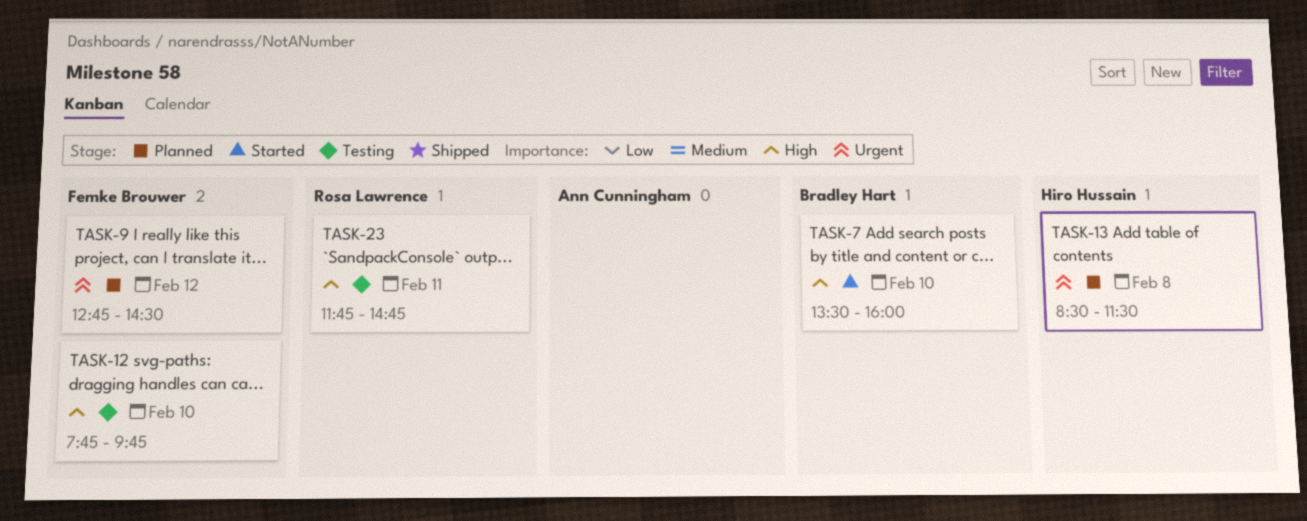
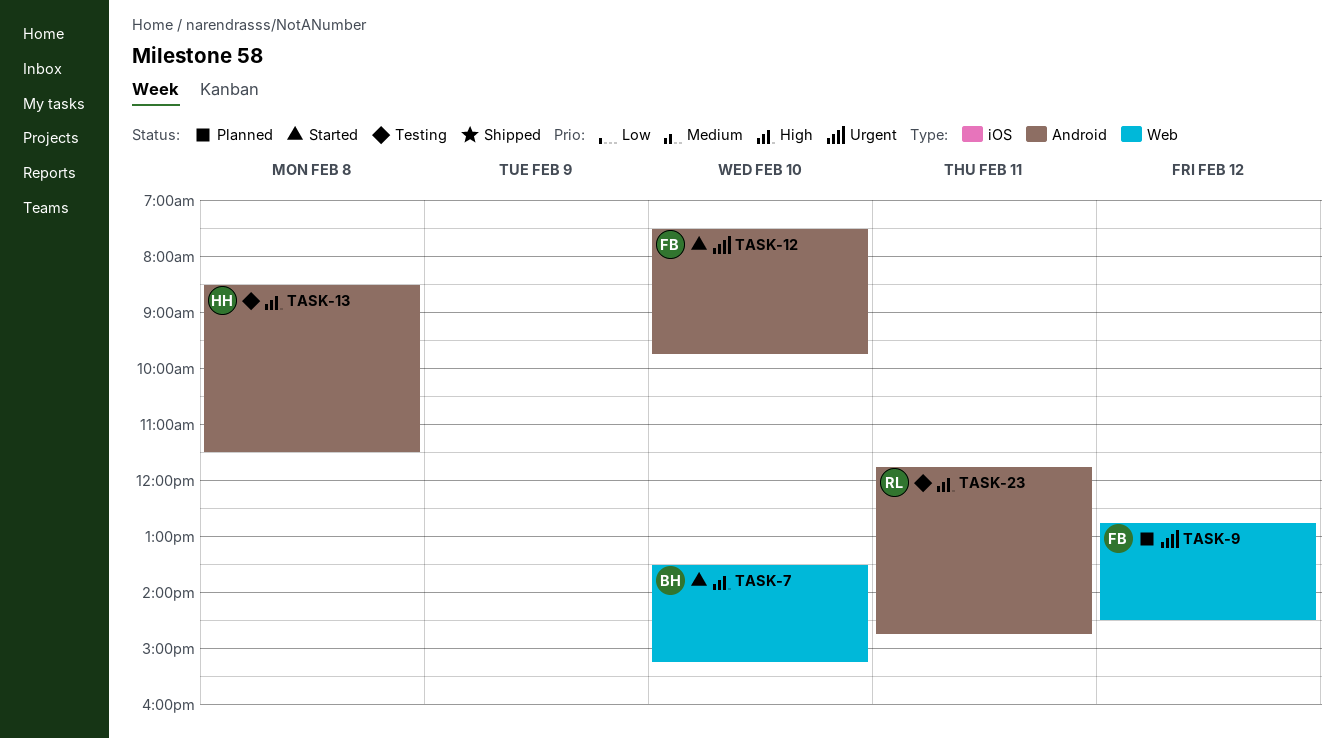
TASK-7, ends: 16:00 -> 15:15
TASK-12, status: Testing -> Started
TASK-12, priority: High -> Urgent
TASK-12, begins: 07:45 -> 07:30
TASK-13, status: Planned -> Testing
TASK-13, priority: Urgent -> High

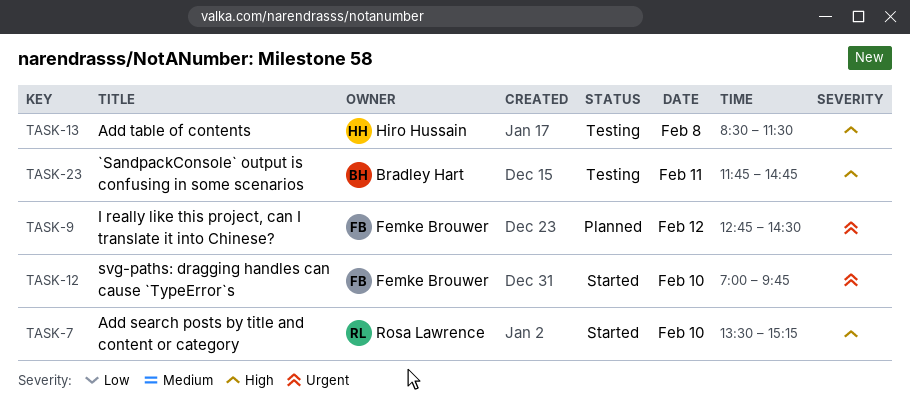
TASK-7, owner: Bradley Hart -> Rosa Lawrence
TASK-12, begins: 07:30 -> 07:00
TASK-23, owner: Rosa Lawrence -> Bradley Hart

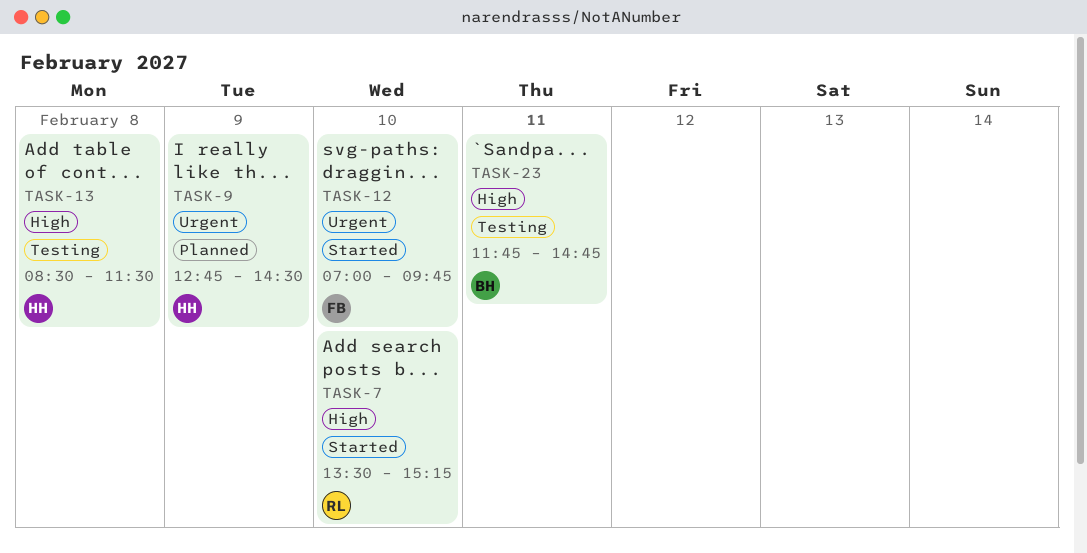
TASK-9, owner: Femke Brouwer -> Hiro Hussain
TASK-9, day: Feb 12 -> Feb 9

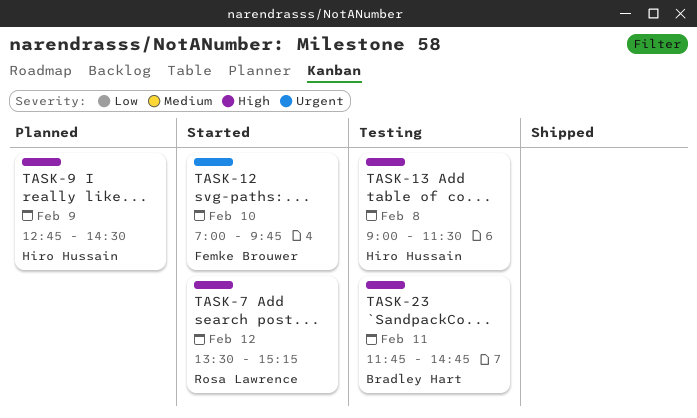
TASK-7, day: Feb 10 -> Feb 12
TASK-9, priority: Urgent -> High
TASK-13, begins: 08:30 -> 09:00

